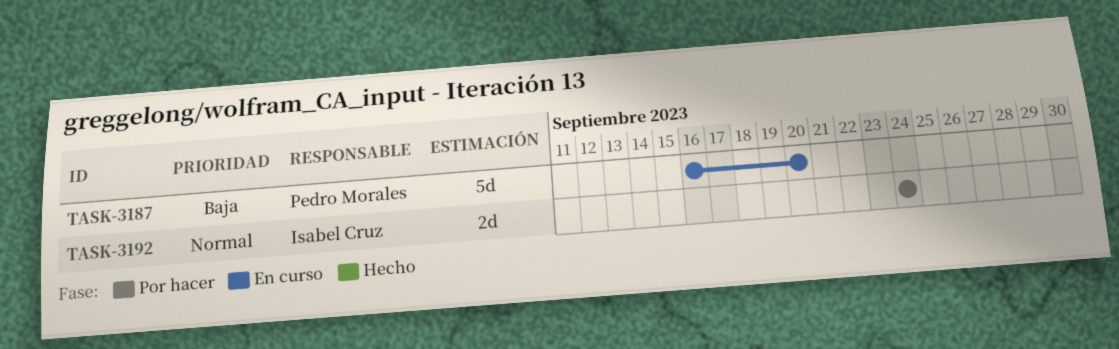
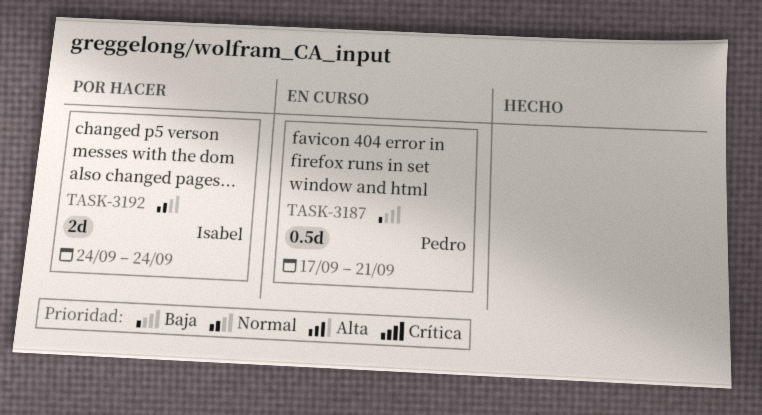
TASK-3187, estimate: 5d -> 0.5d
TASK-3187, start: Sep 16 -> Sep 17
TASK-3187, due: Sep 20 -> Sep 21

